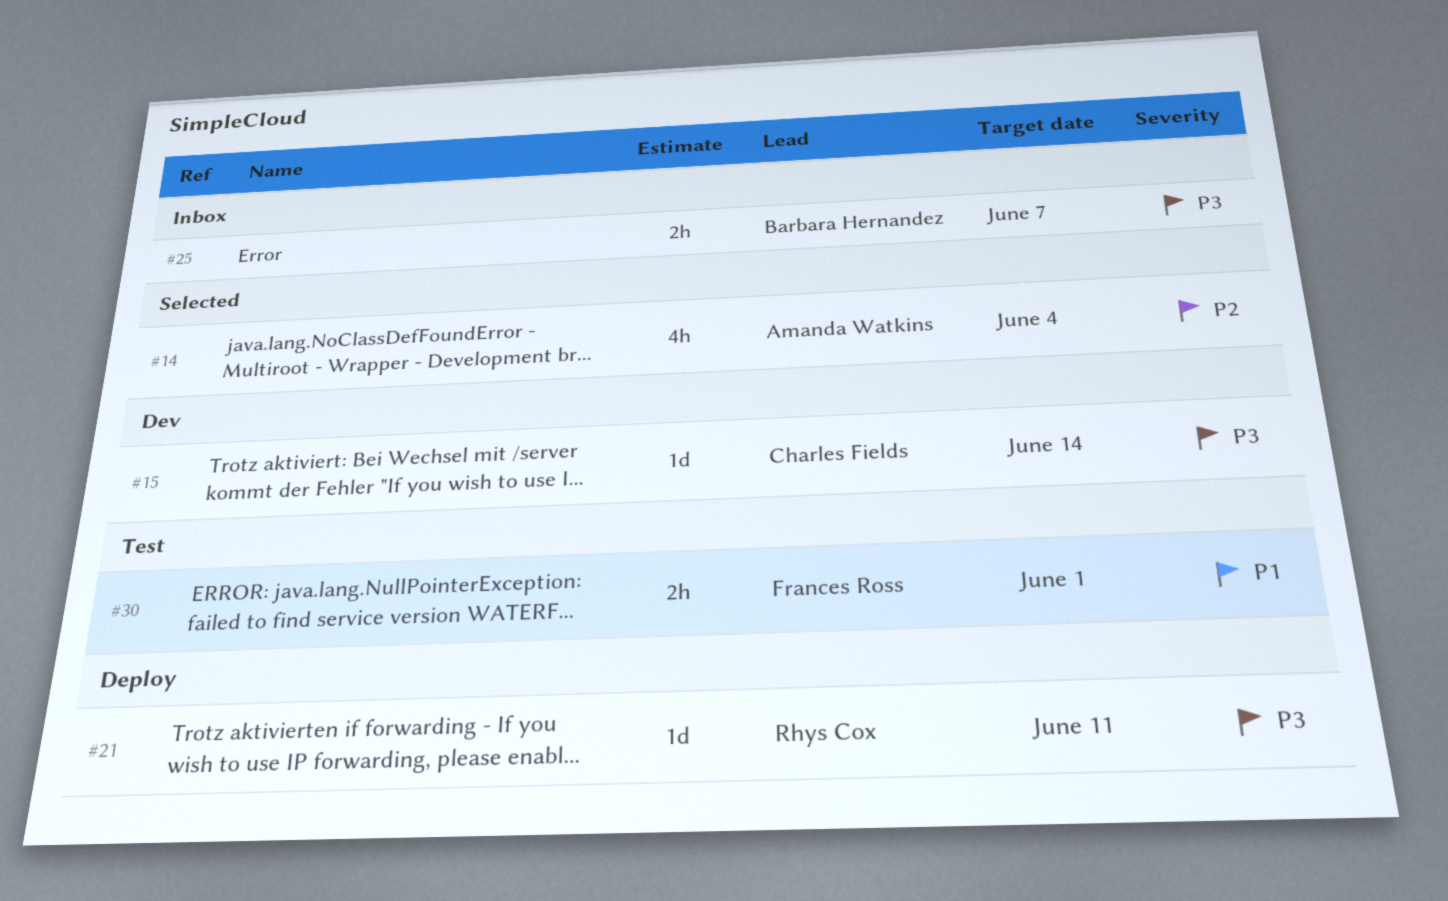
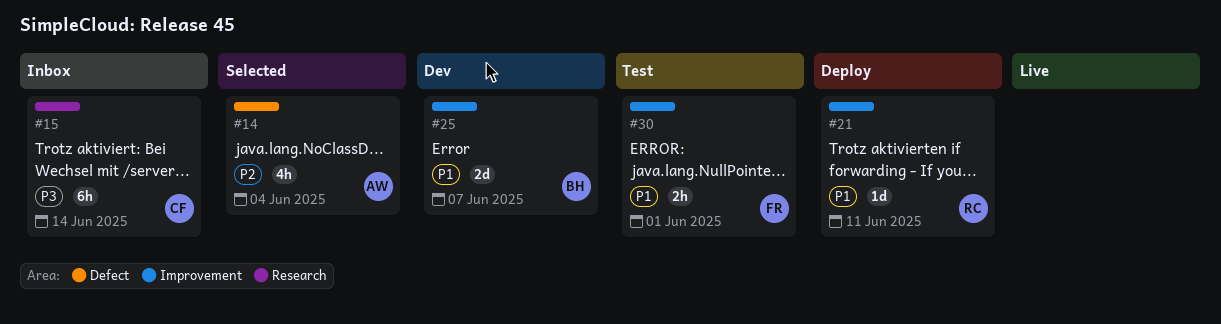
#15, status: Dev -> Inbox
#15, estimate: 1d -> 6h
#21, priority: P3 -> P1
#25, status: Inbox -> Dev
#25, priority: P3 -> P1
#25, estimate: 2h -> 2d

